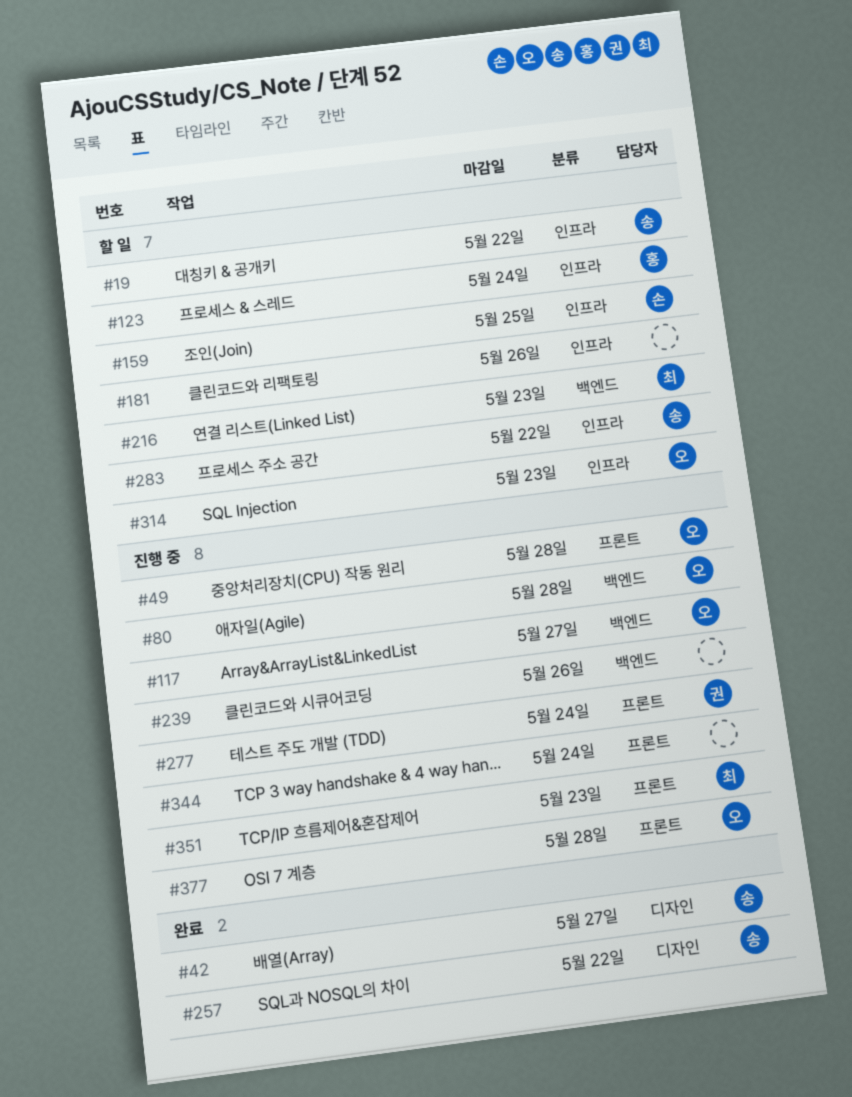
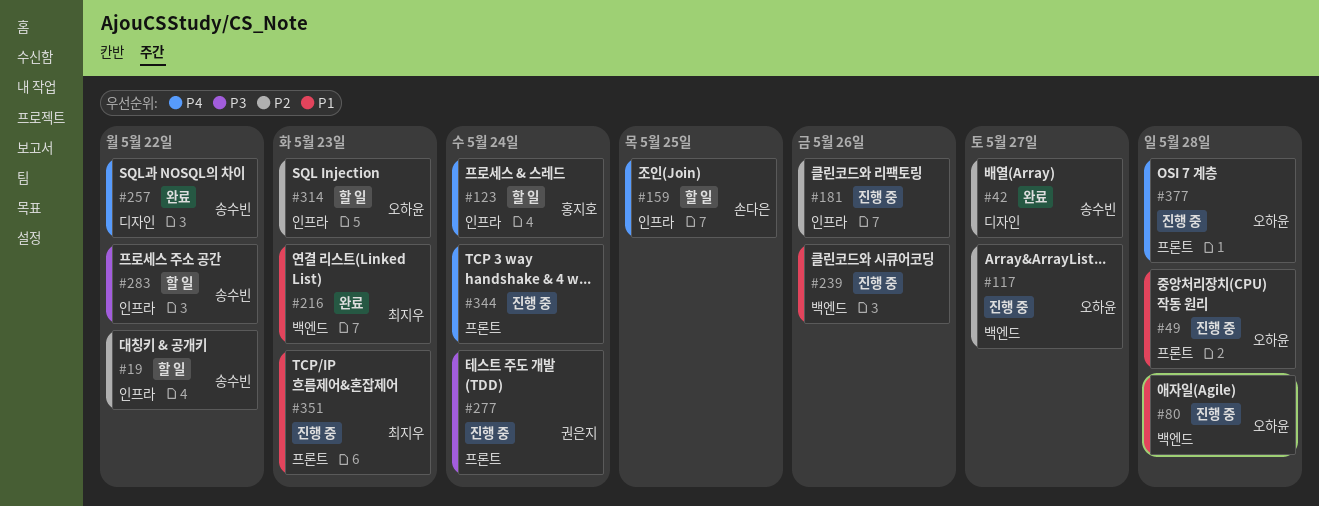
#181, status: 할 일 -> 진행 중
#216, status: 할 일 -> 완료

